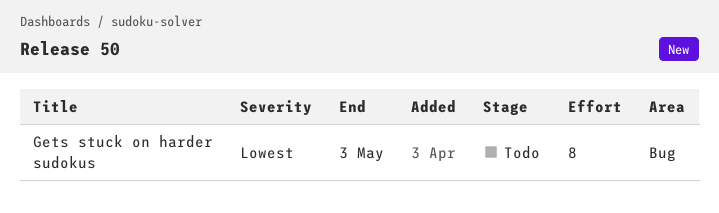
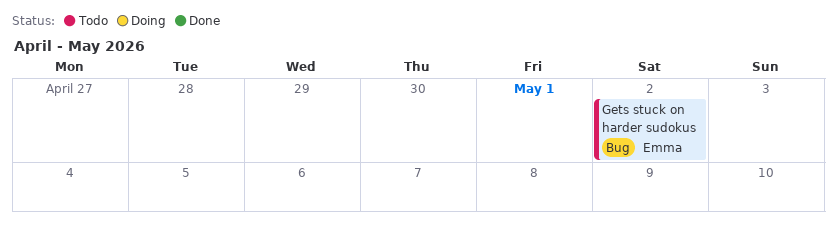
Gets stuck on harder sudokus, due: May 3 -> May 2

